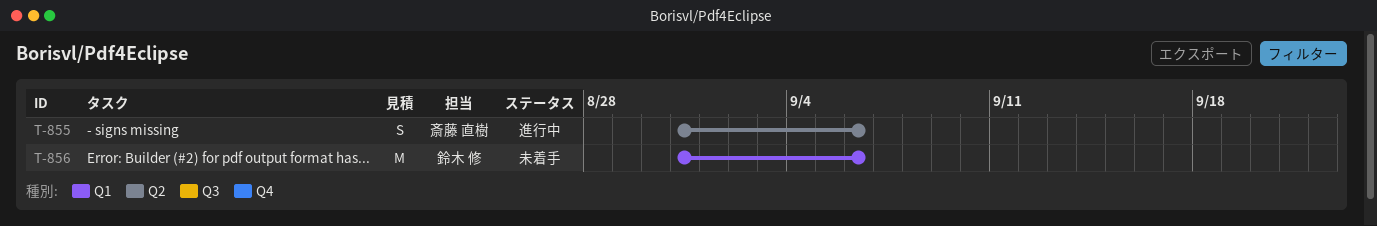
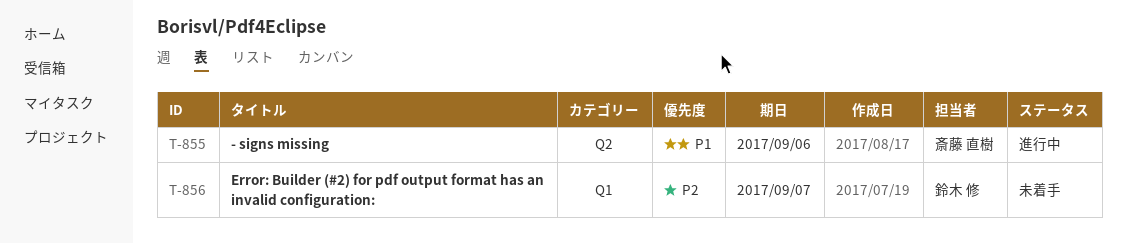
T-856, due: Sep 6 -> Sep 7

